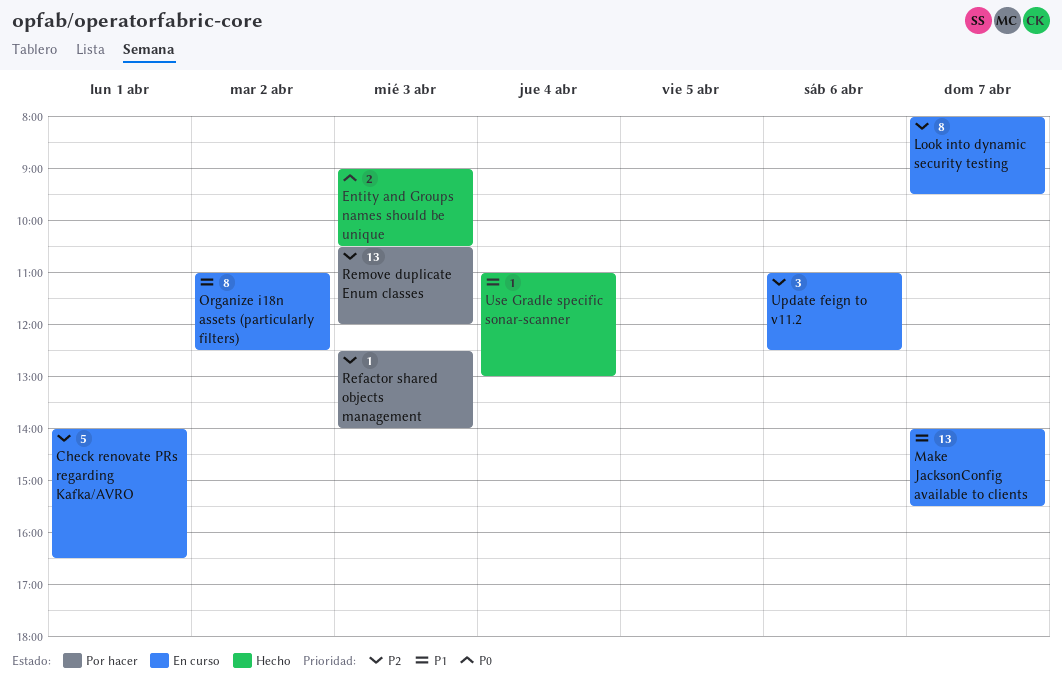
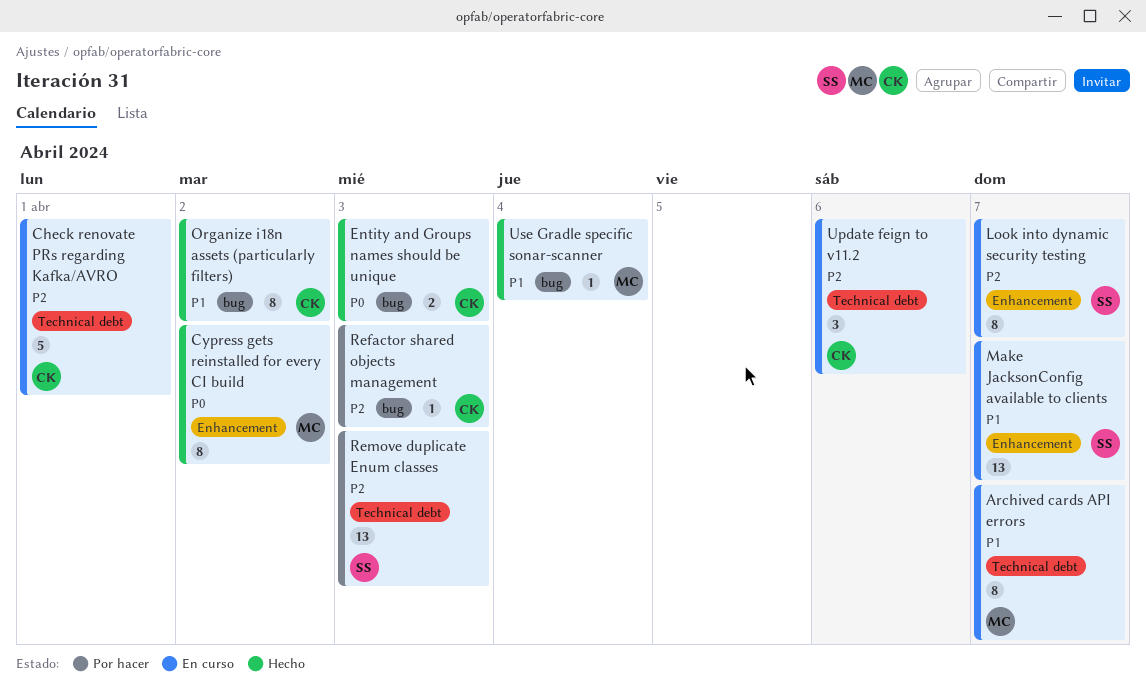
Archived cards API errors: none -> present
Cypress gets reinstalled for every CI build: none -> present
Organize i18n assets (particularly filters), status: En curso -> Hecho

